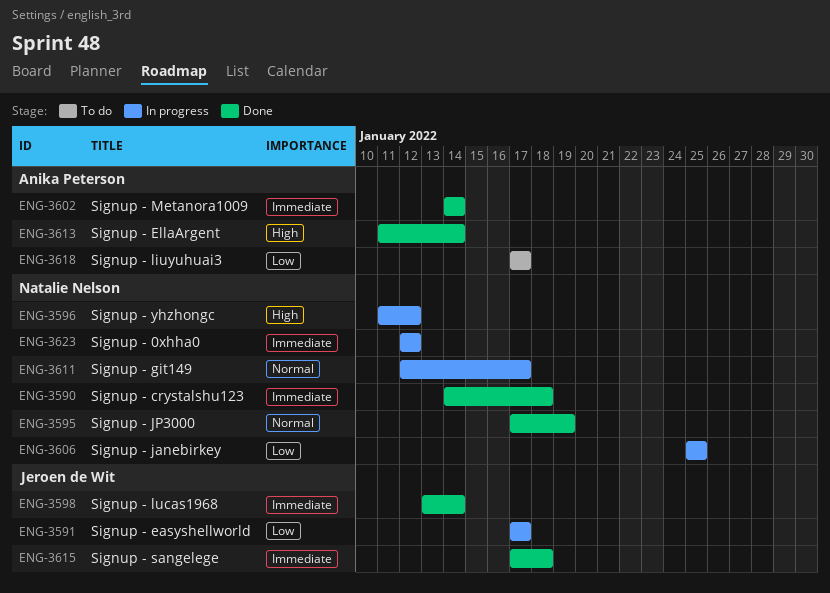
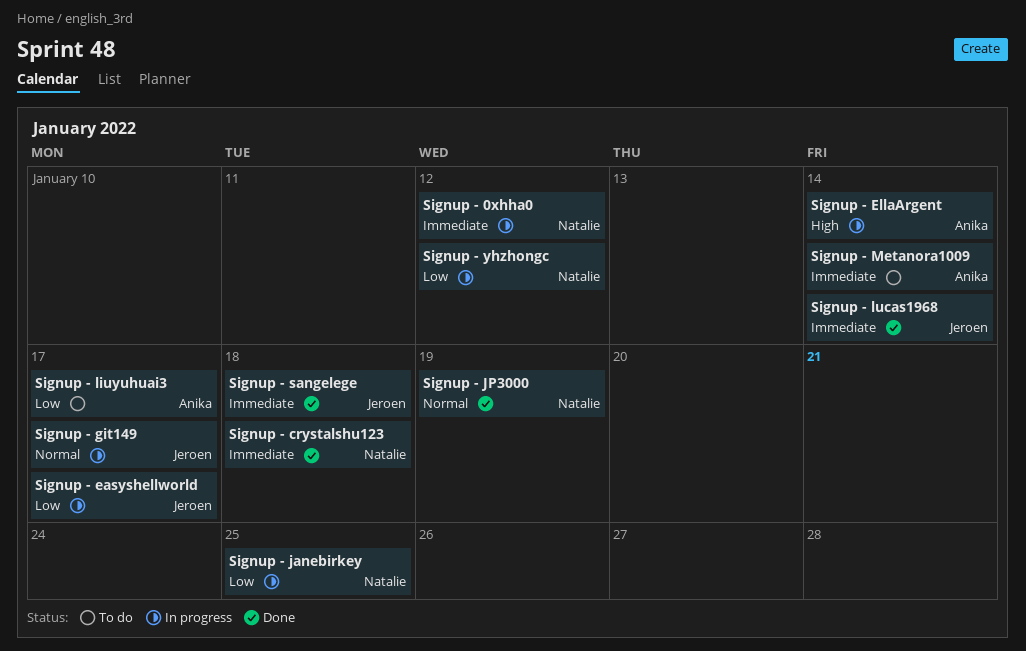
Signup - EllaArgent, status: Done -> In progress
Signup - git149, owner: Natalie Nelson -> Jeroen de Wit
Signup - Metanora1009, status: Done -> To do
Signup - yhzhongc, priority: High -> Low

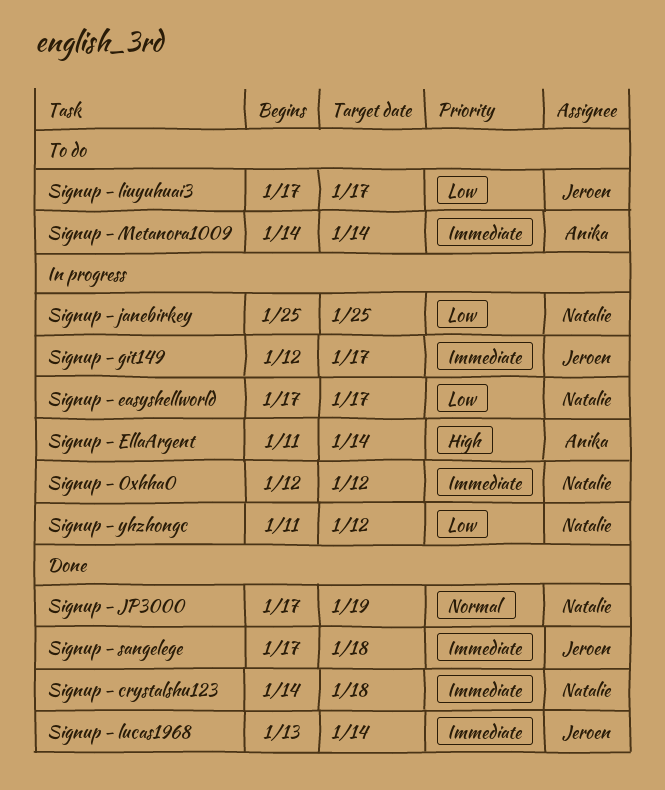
Signup - easyshellworld, owner: Jeroen -> Natalie
Signup - git149, priority: Normal -> Immediate
Signup - liuyuhuai3, owner: Anika -> Jeroen

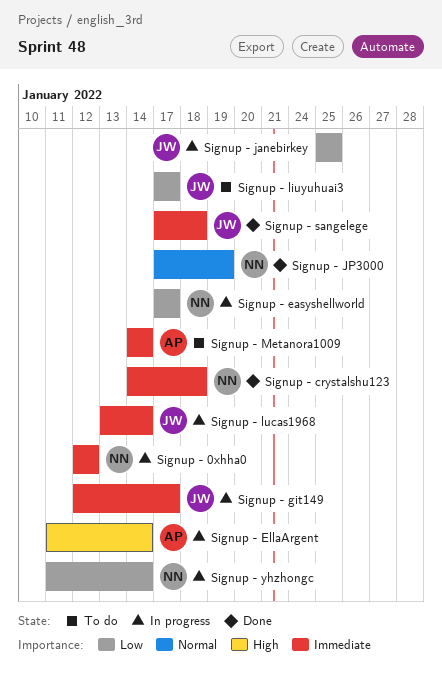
Signup - janebirkey, owner: Natalie -> Jeroen
Signup - lucas1968, status: Done -> In progress
Signup - yhzhongc, due: Jan 12 -> Jan 14

